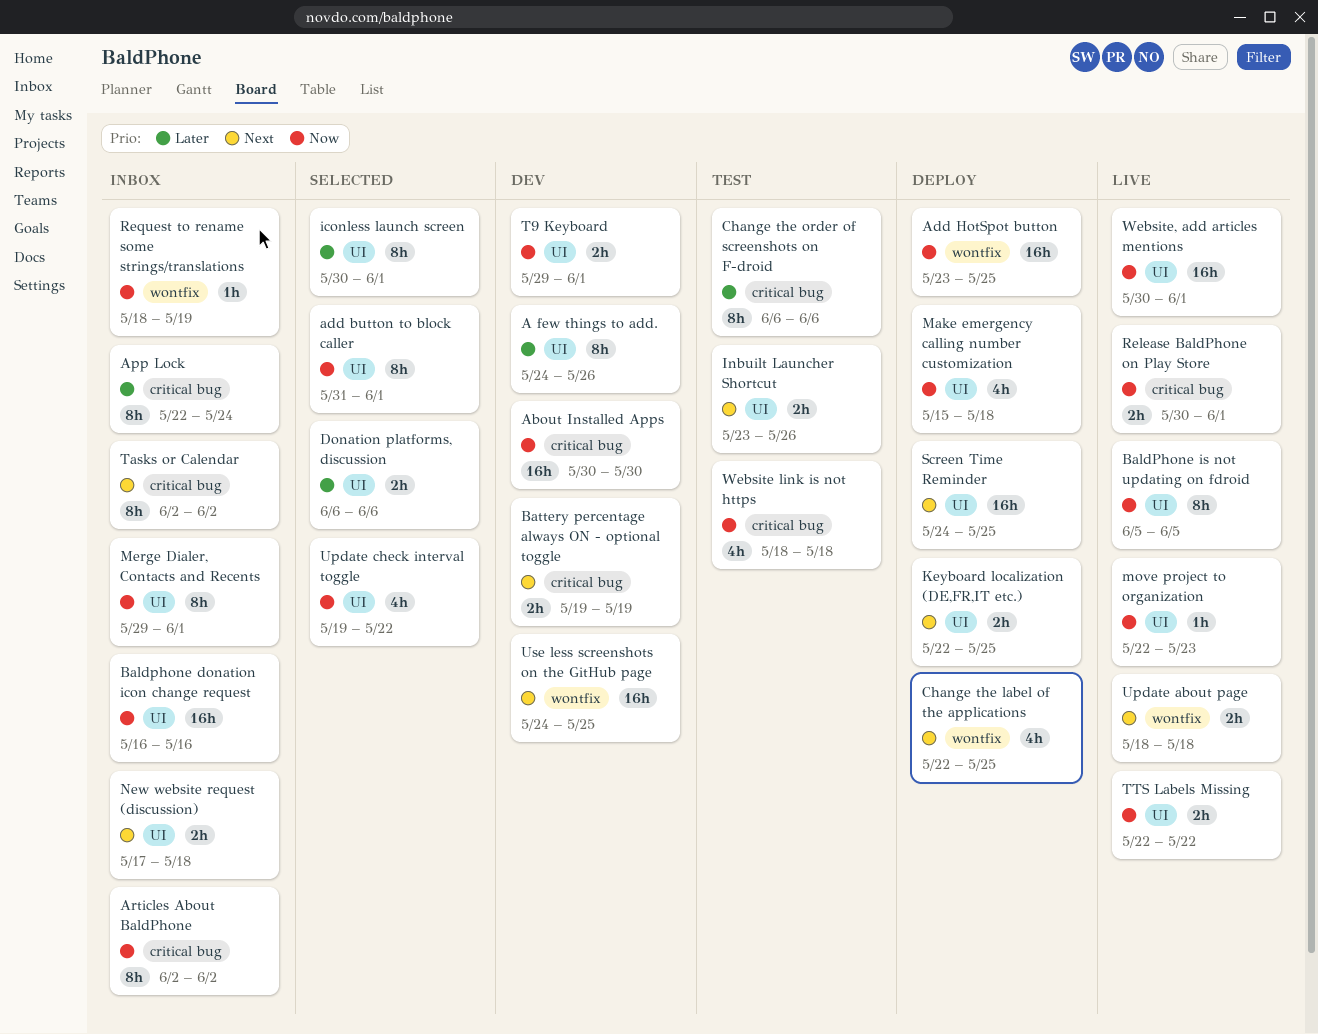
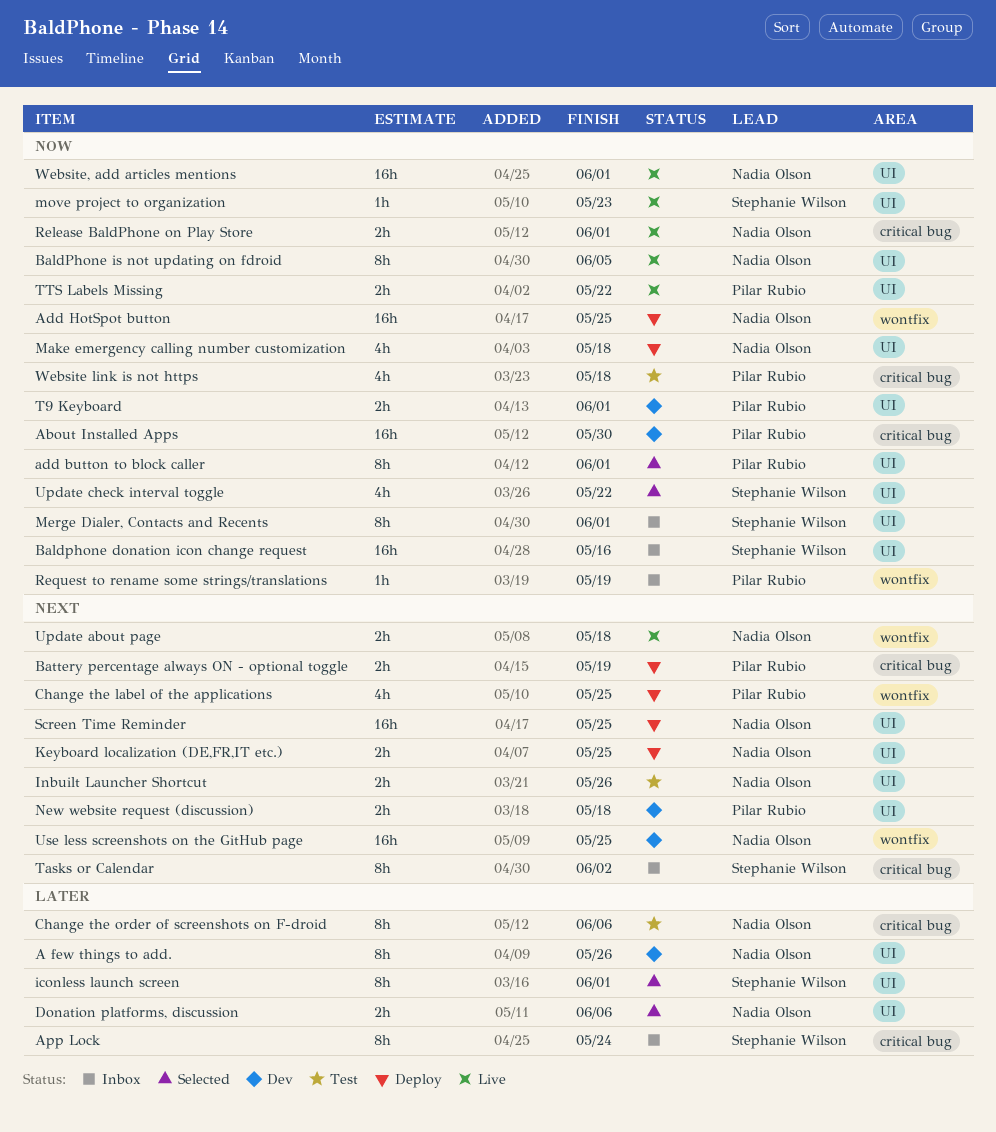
Articles About BaldPhone: present -> none
Battery percentage always ON - optional toggle, status: Dev -> Deploy
New website request (discussion), status: Inbox -> Dev

